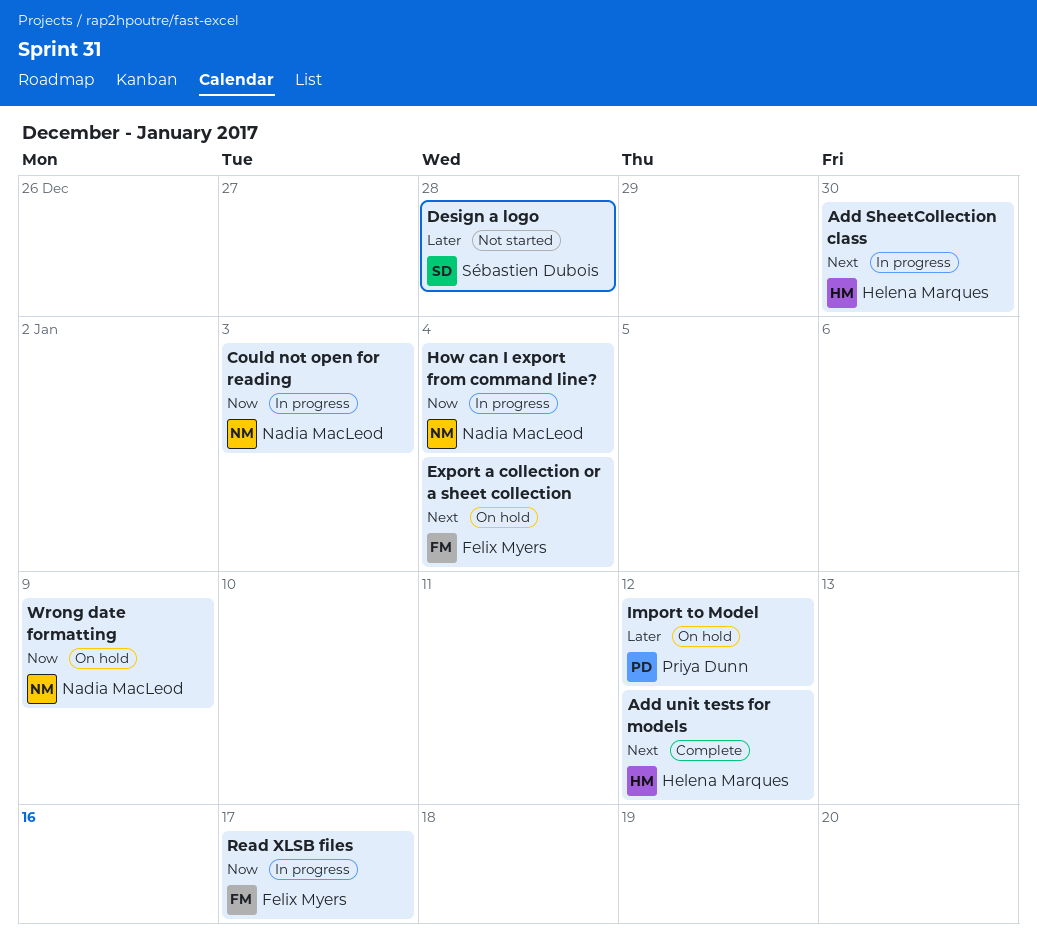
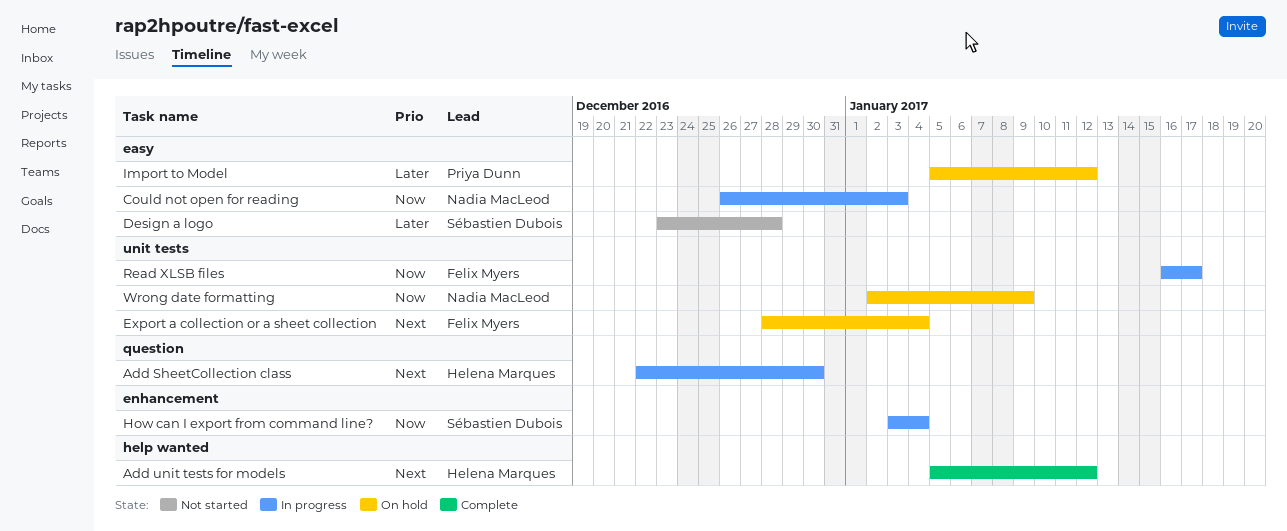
How can I export from command line?, owner: Nadia MacLeod -> Sébastien Dubois

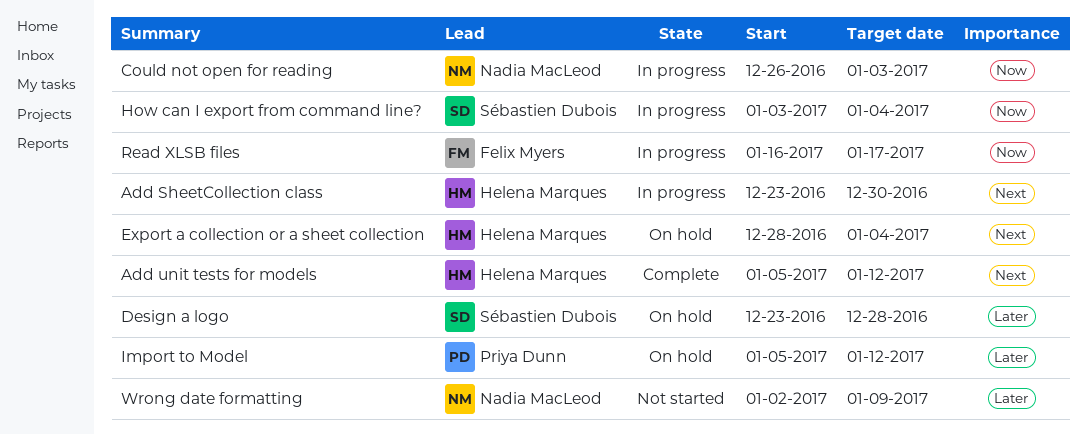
Add SheetCollection class, start: Dec 22 -> Dec 23
Design a logo, status: Not started -> On hold
Export a collection or a sheet collection, owner: Felix Myers -> Helena Marques
Wrong date formatting, status: On hold -> Not started
Wrong date formatting, priority: Now -> Later

